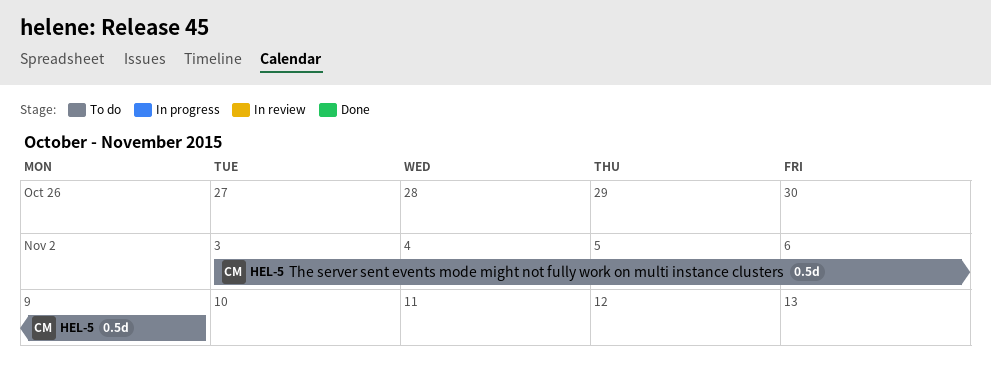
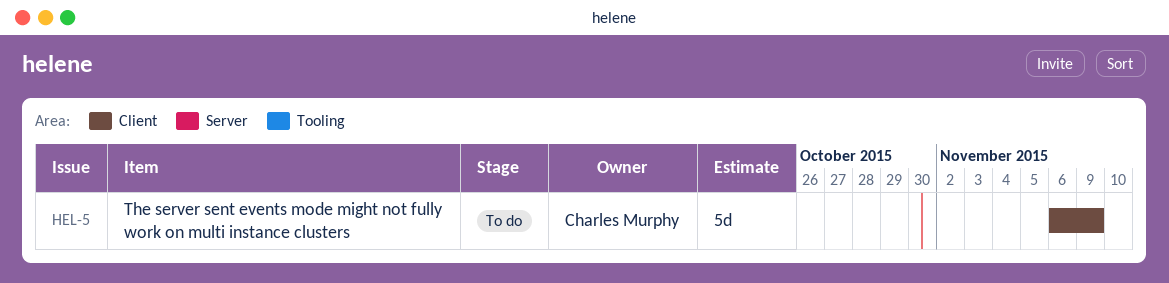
HEL-5, estimate: 0.5d -> 5d
HEL-5, start: Nov 3 -> Nov 6

